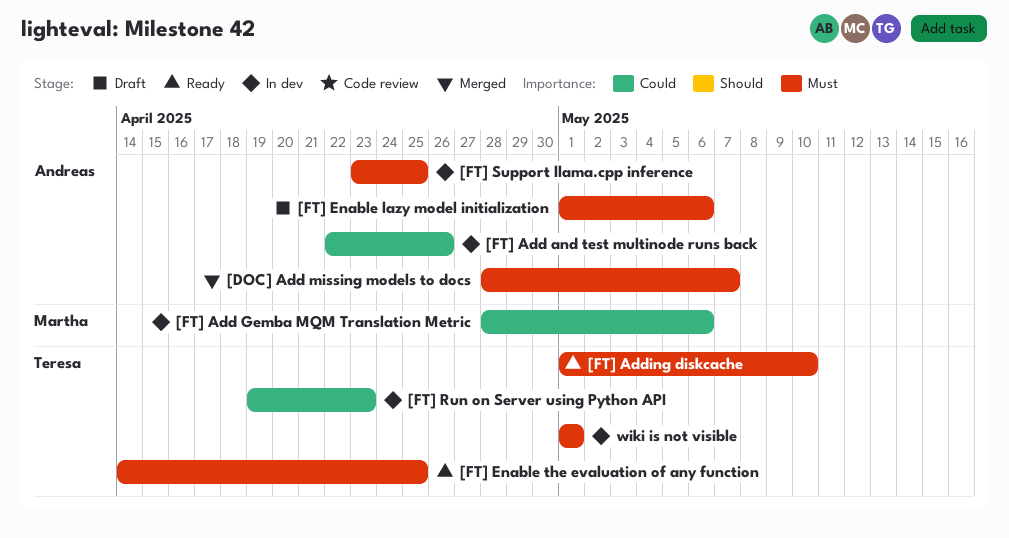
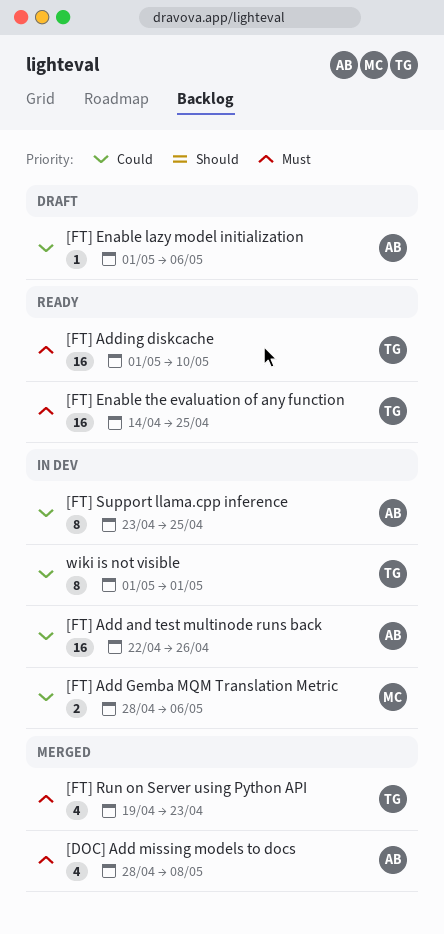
[DOC] Add missing models to docs, due: May 7 -> May 8
[FT] Enable lazy model initialization, priority: Must -> Could
[FT] Run on Server using Python API, status: In dev -> Merged
[FT] Run on Server using Python API, priority: Could -> Must
[FT] Support llama.cpp inference, priority: Must -> Could
wiki is not visible, priority: Must -> Could

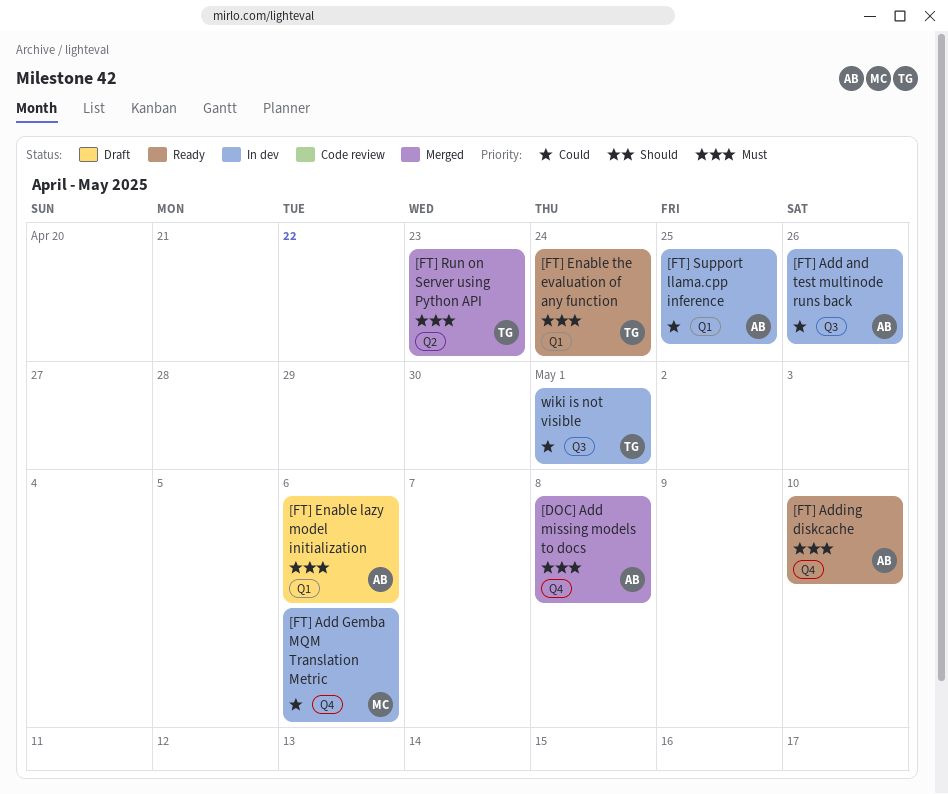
[FT] Adding diskcache, owner: TG -> AB
[FT] Enable lazy model initialization, priority: Could -> Must
[FT] Enable the evaluation of any function, due: Apr 25 -> Apr 24

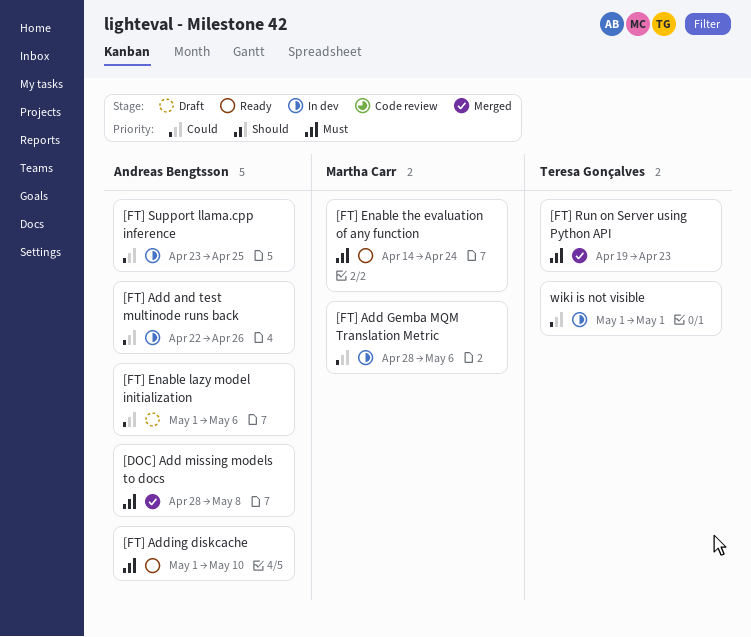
[FT] Enable lazy model initialization, priority: Must -> Could
[FT] Enable the evaluation of any function, owner: Teresa Gonçalves -> Martha Carr

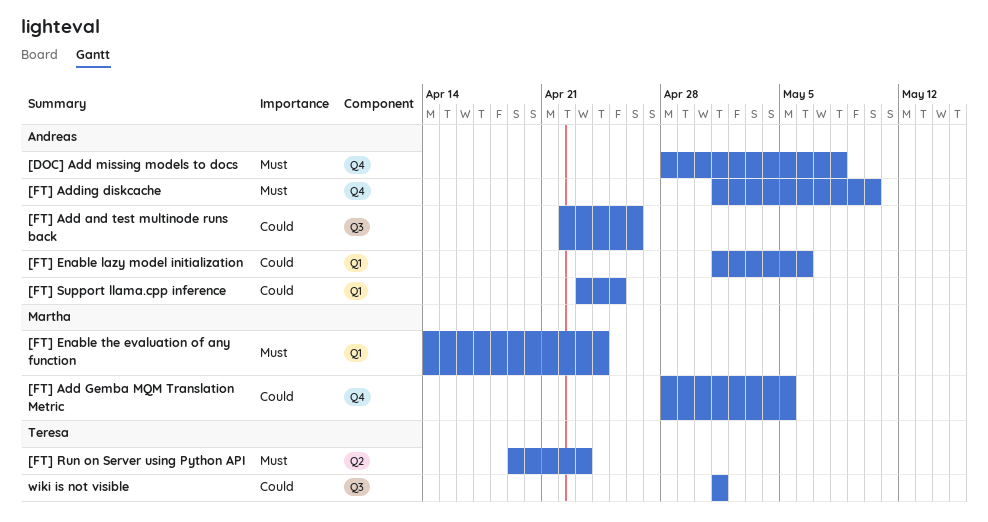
[FT] Add Gemba MQM Translation Metric, due: May 6 -> May 5

